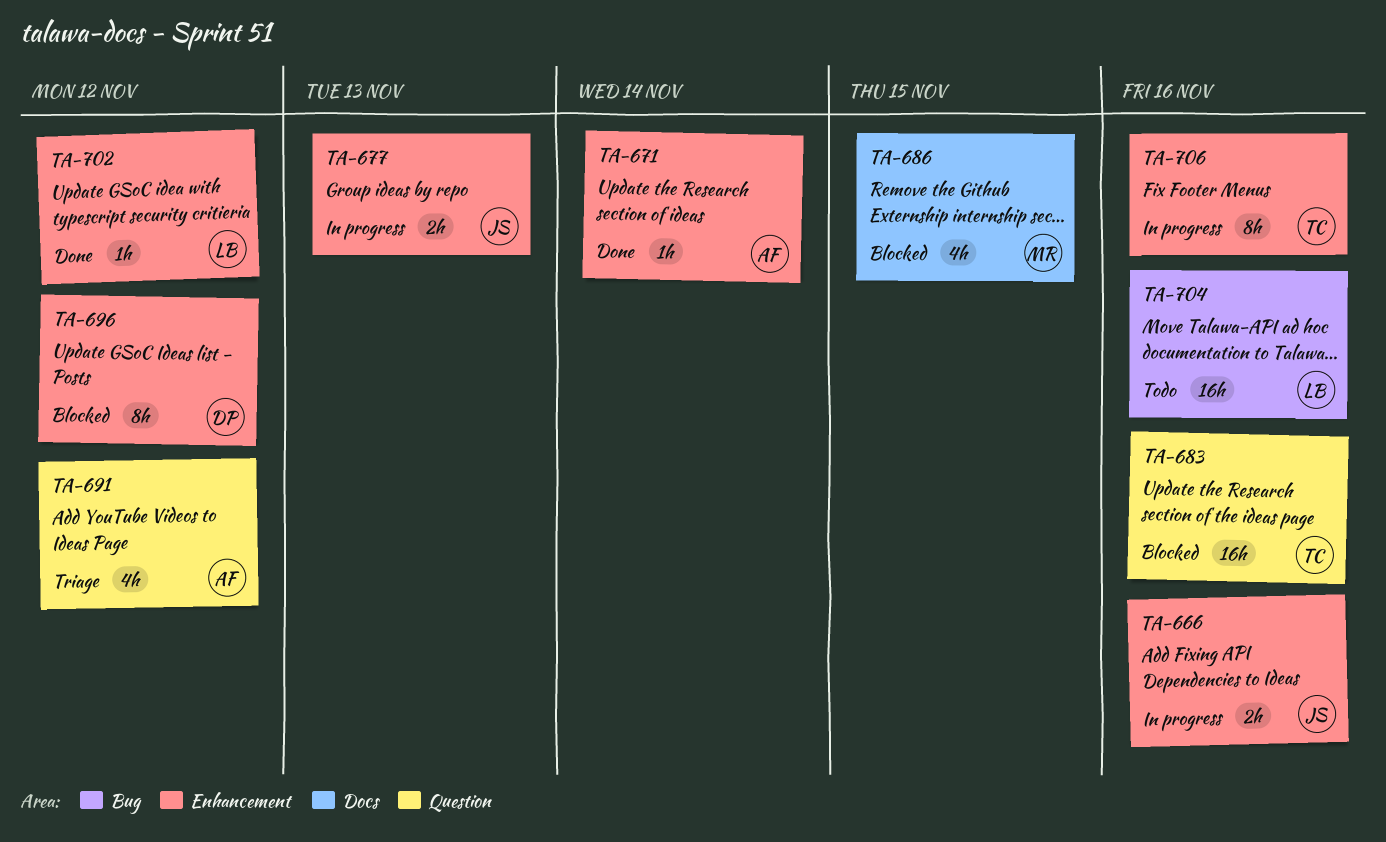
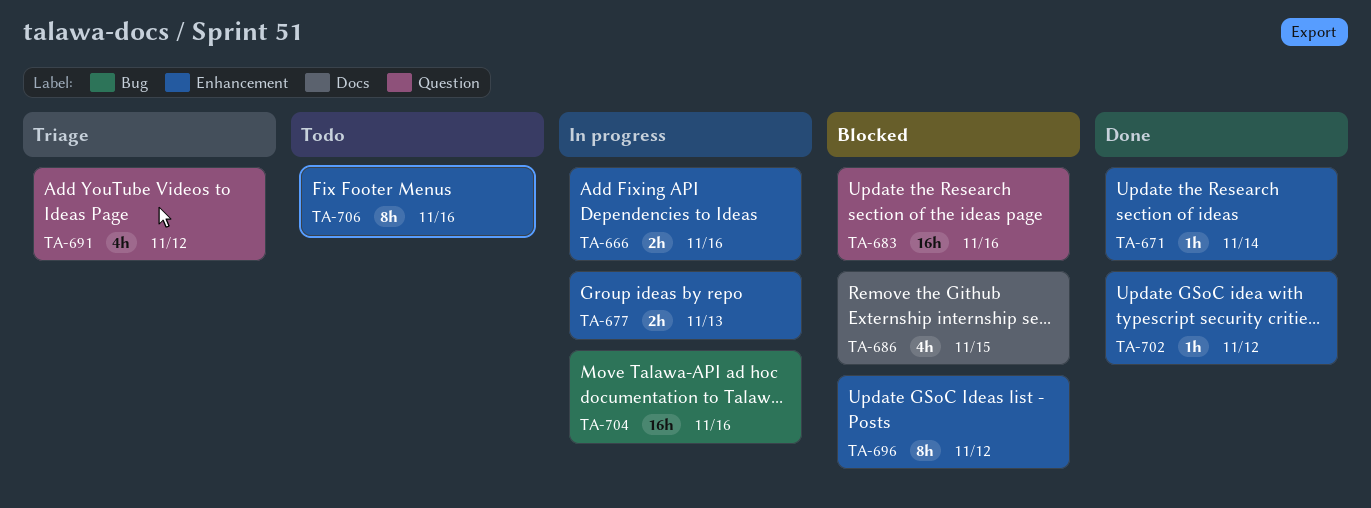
TA-704, status: Todo -> In progress
TA-706, status: In progress -> Todo

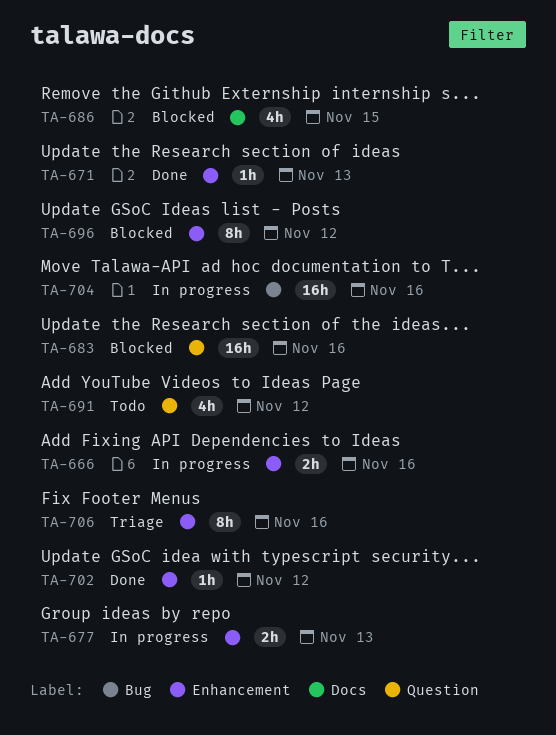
TA-671, due: Nov 14 -> Nov 13
TA-691, status: Triage -> Todo
TA-706, status: Todo -> Triage

